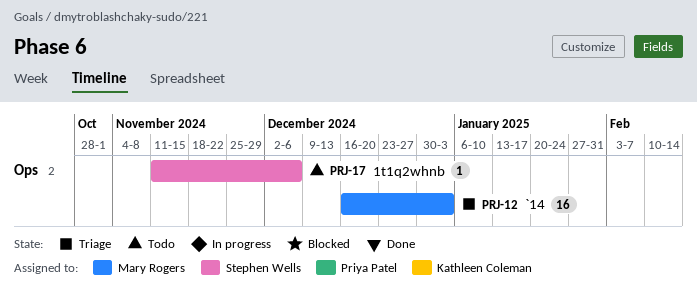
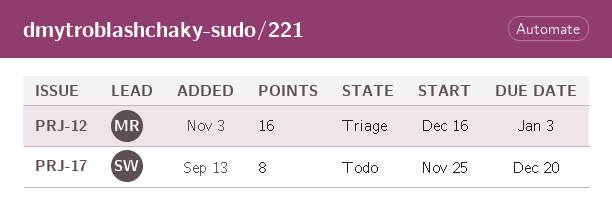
PRJ-17, estimate: 1 -> 8
PRJ-17, start: Nov 11 -> Nov 25
PRJ-17, due: Dec 6 -> Dec 20

